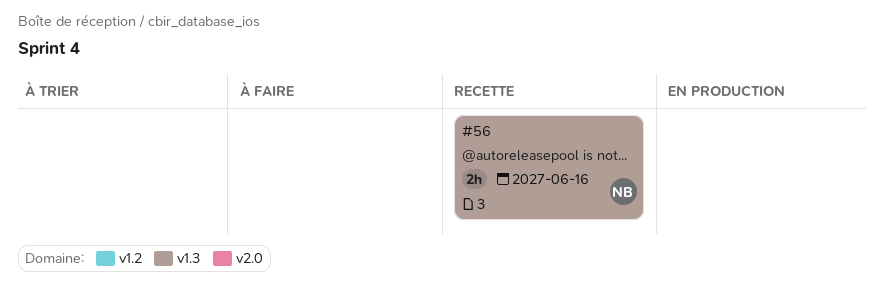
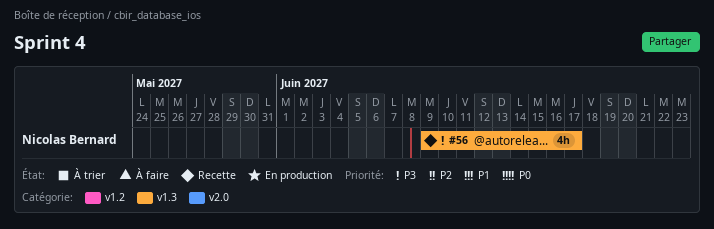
#56, estimate: 2h -> 4h
#56, due: Jun 16 -> Jun 17

